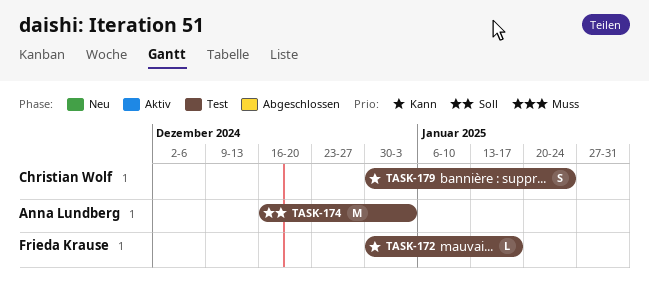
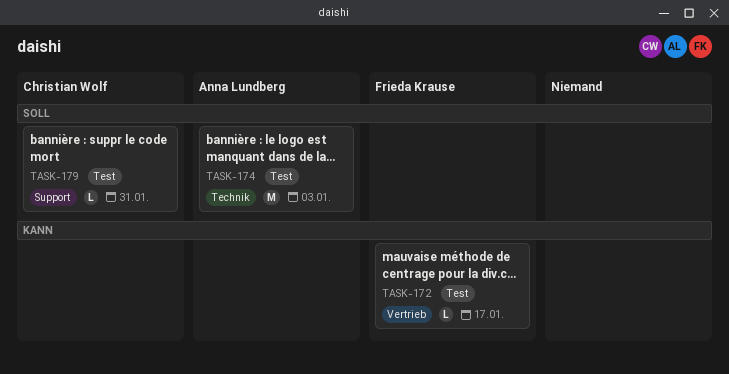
TASK-179, priority: Kann -> Soll
TASK-179, estimate: S -> L
TASK-179, due: Jan 24 -> Jan 31

